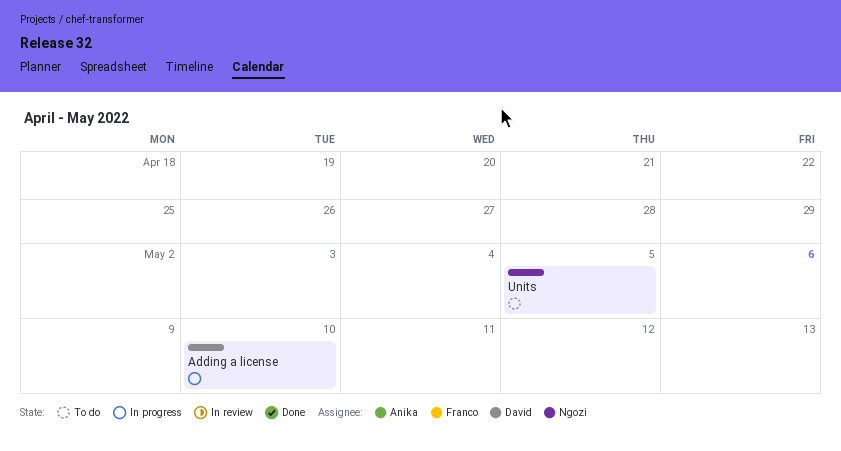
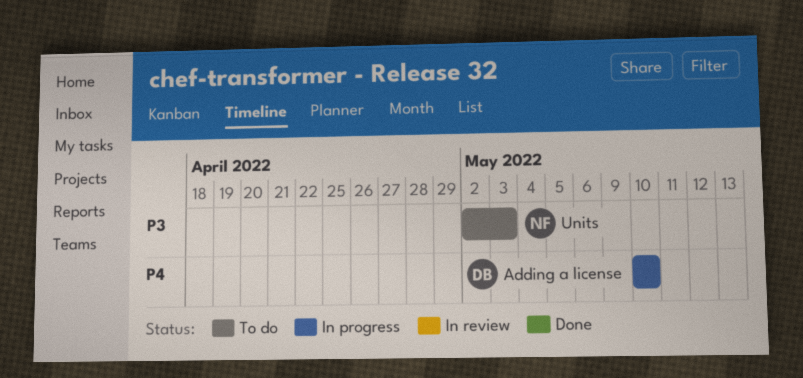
Units, due: May 5 -> May 3

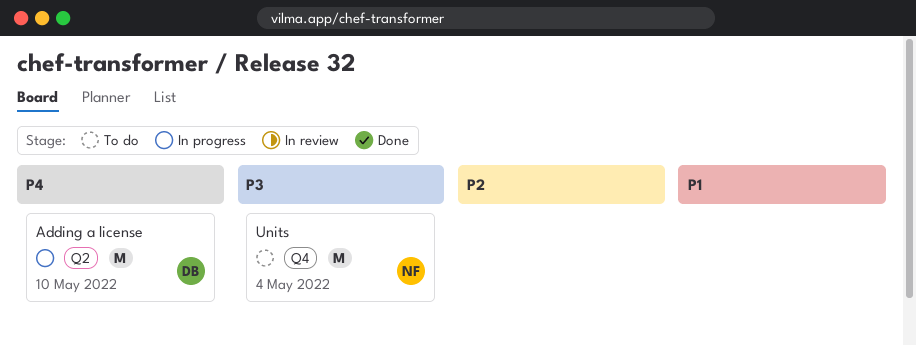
Units, due: May 3 -> May 4

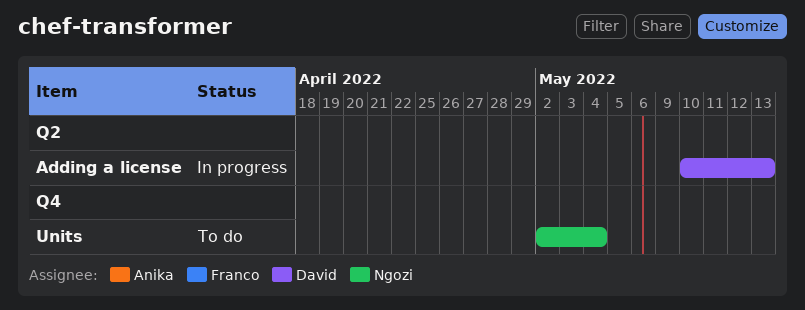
Adding a license, due: May 10 -> May 13

